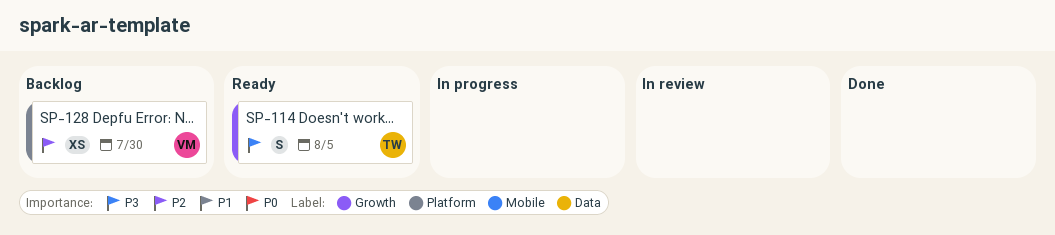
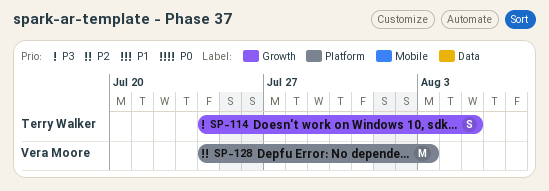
SP-128, estimate: XS -> M
SP-128, due: Jul 30 -> Aug 3

